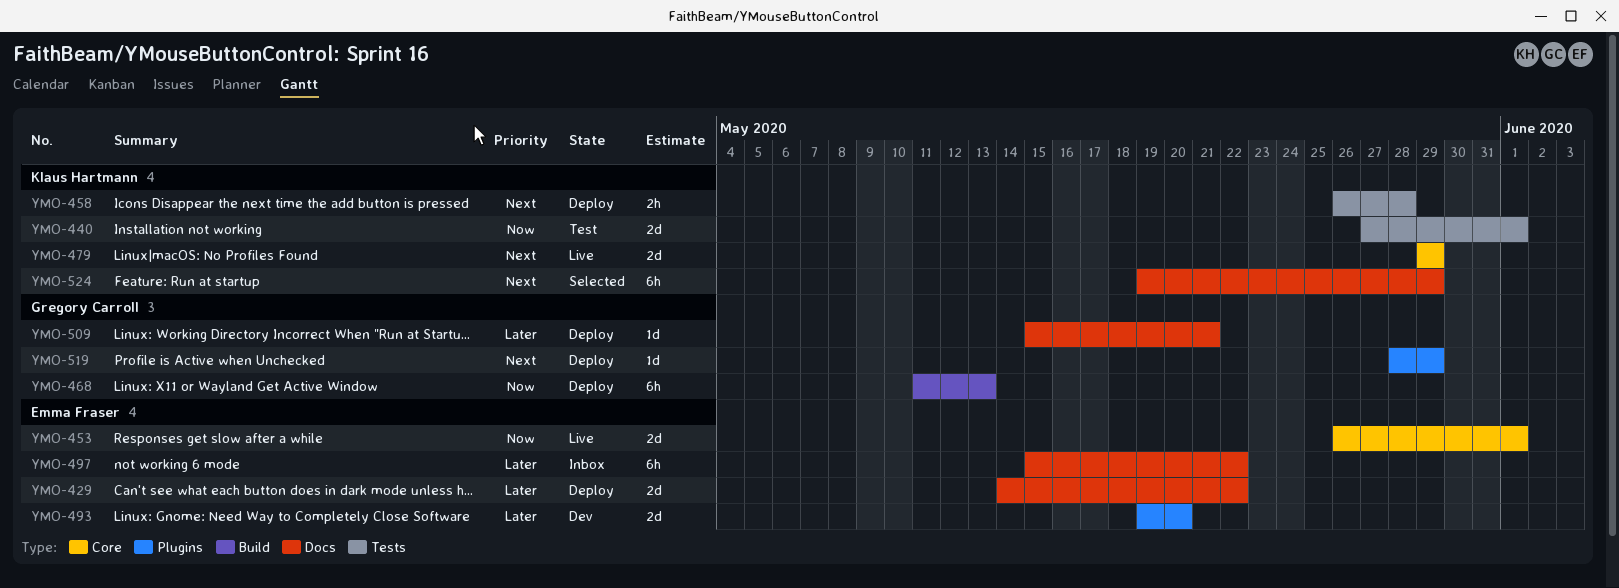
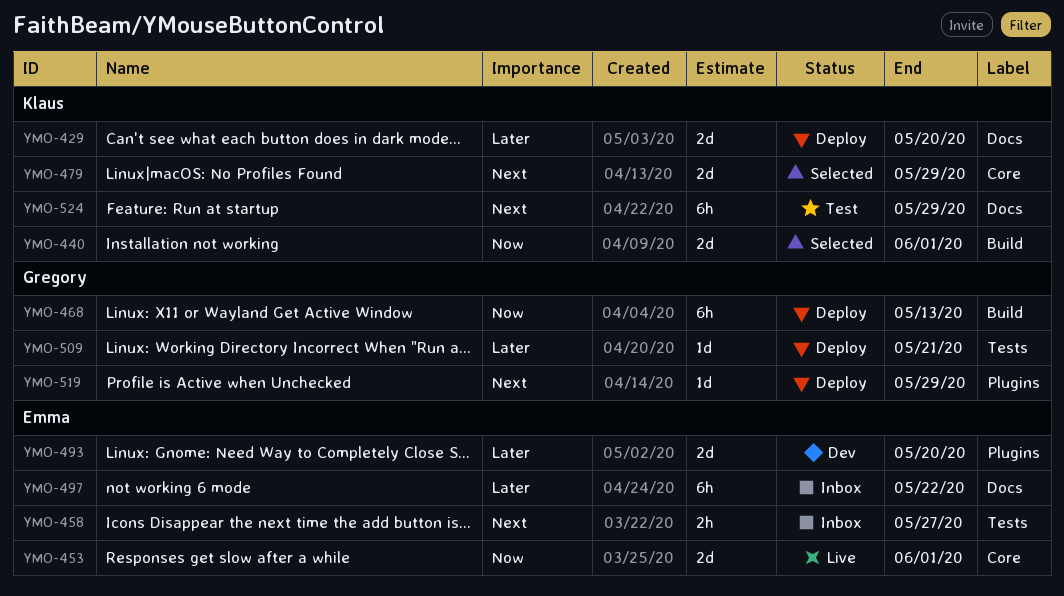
YMO-429, owner: Emma Fraser -> Klaus Hartmann
YMO-429, due: May 22 -> May 20
YMO-440, status: Test -> Selected
YMO-440, label: Tests -> Build
YMO-458, status: Deploy -> Inbox
YMO-458, owner: Klaus Hartmann -> Emma Fraser
YMO-458, due: May 28 -> May 27
YMO-479, status: Live -> Selected
YMO-509, label: Docs -> Tests
YMO-524, status: Selected -> Test

